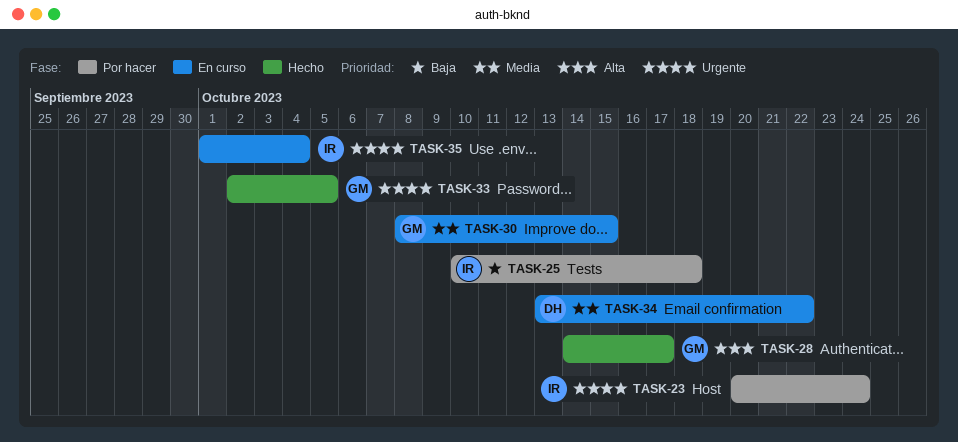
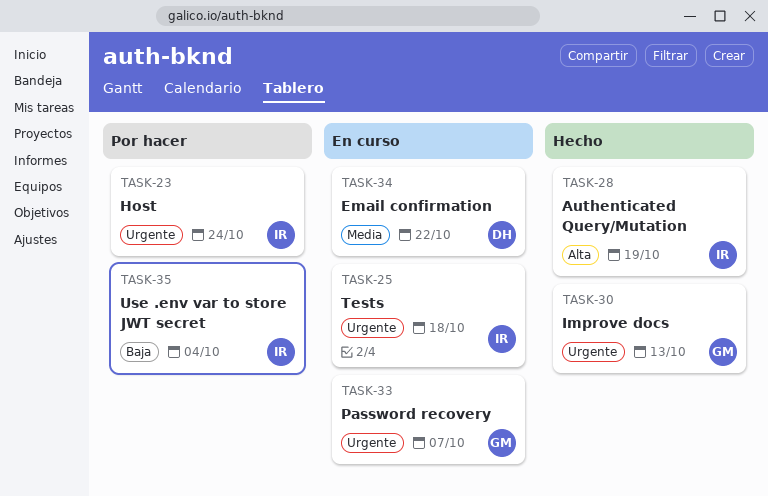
TASK-25, status: Por hacer -> En curso
TASK-25, priority: Baja -> Urgente
TASK-28, owner: GM -> IR
TASK-28, due: Oct 17 -> Oct 19
TASK-30, status: En curso -> Hecho
TASK-30, priority: Media -> Urgente
TASK-30, due: Oct 15 -> Oct 13
TASK-33, status: Hecho -> En curso
TASK-33, due: Oct 5 -> Oct 7
TASK-35, status: En curso -> Por hacer
TASK-35, priority: Urgente -> Baja

